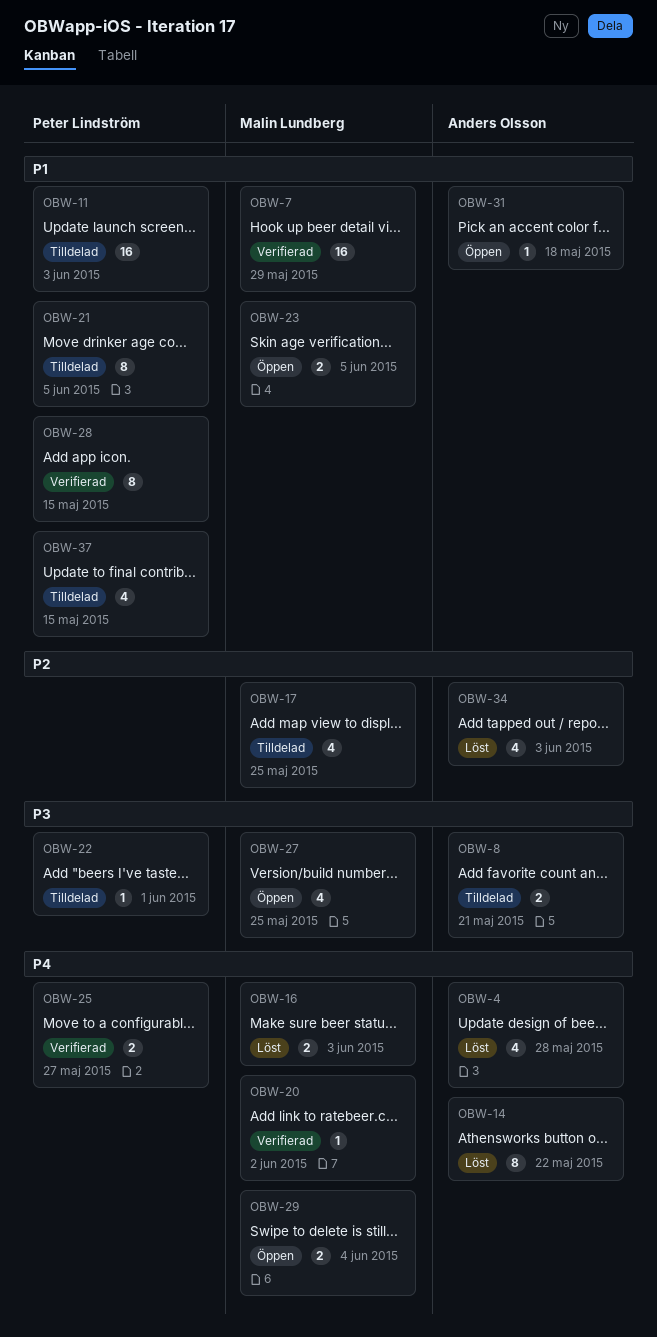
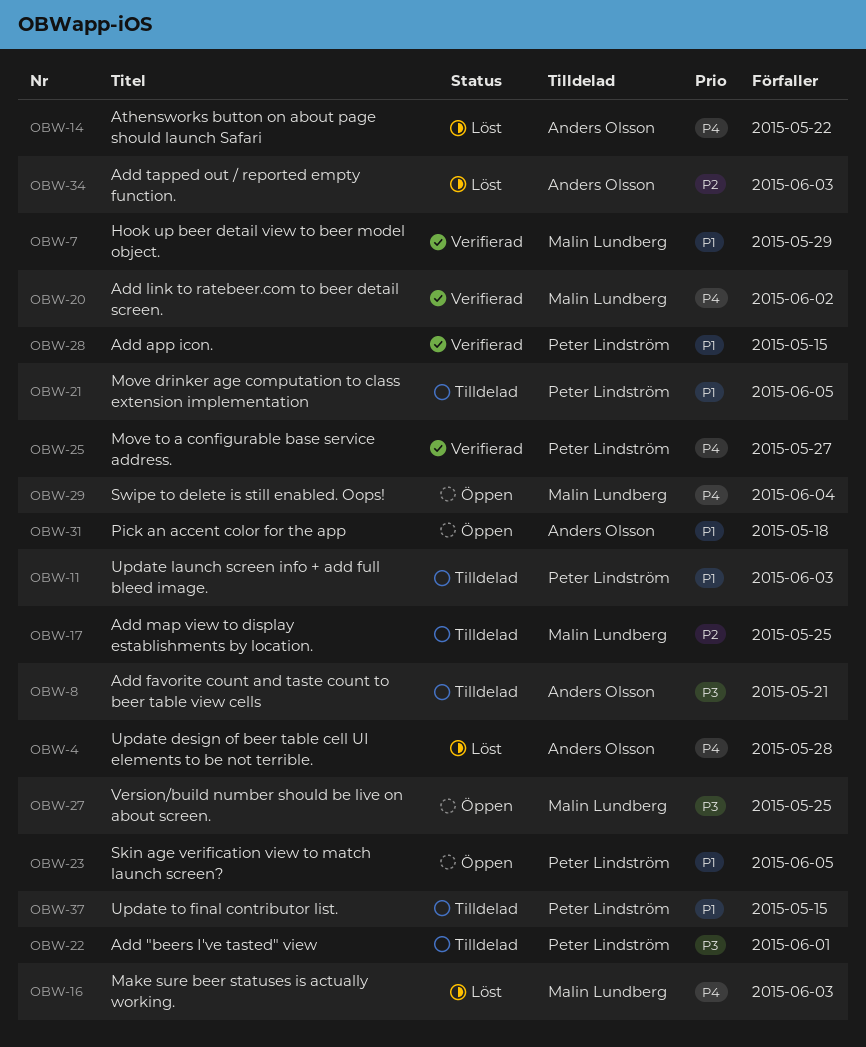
OBW-23, owner: Malin Lundberg -> Peter Lindström

